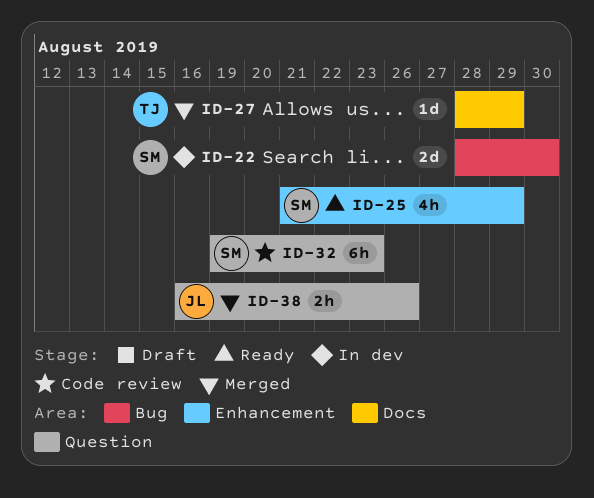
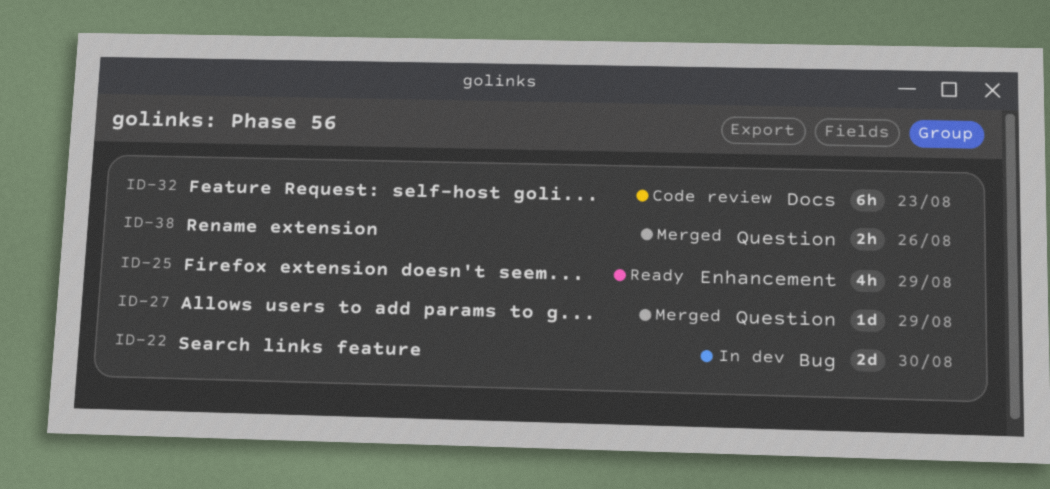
ID-27, label: Docs -> Question
ID-32, label: Question -> Docs

